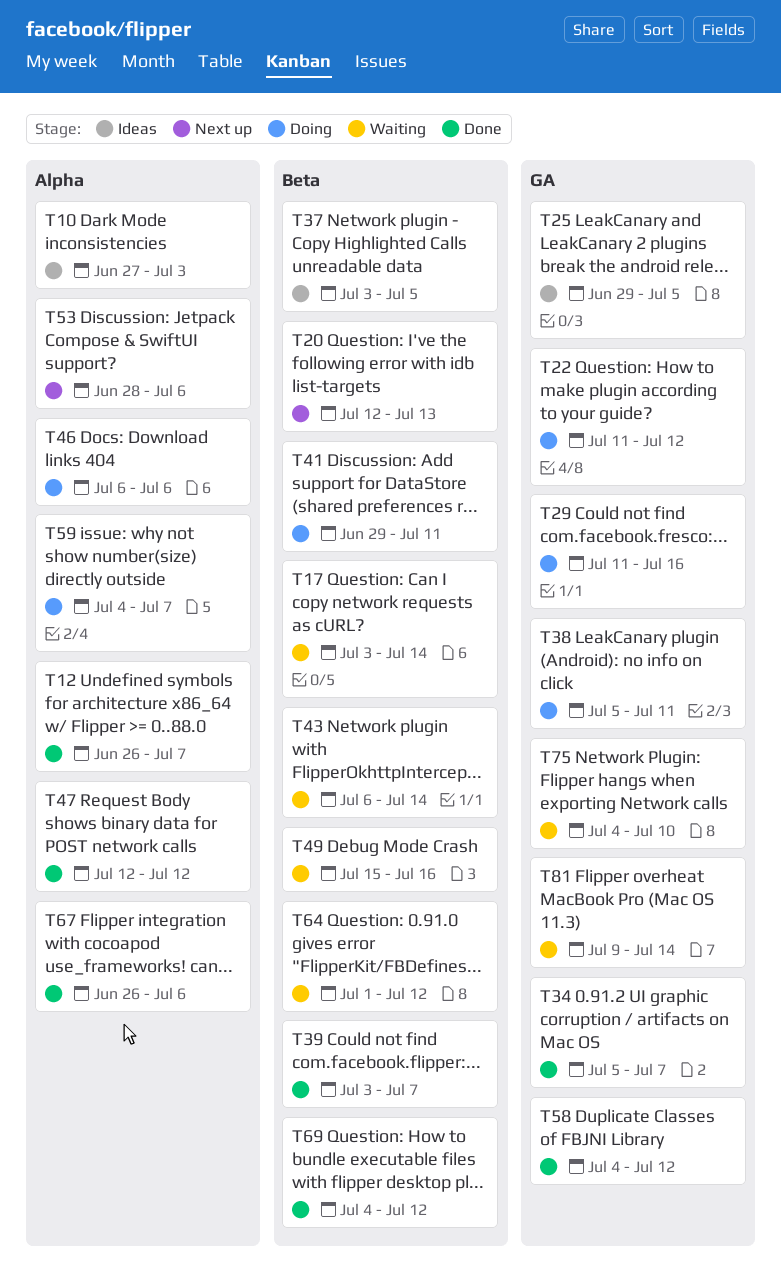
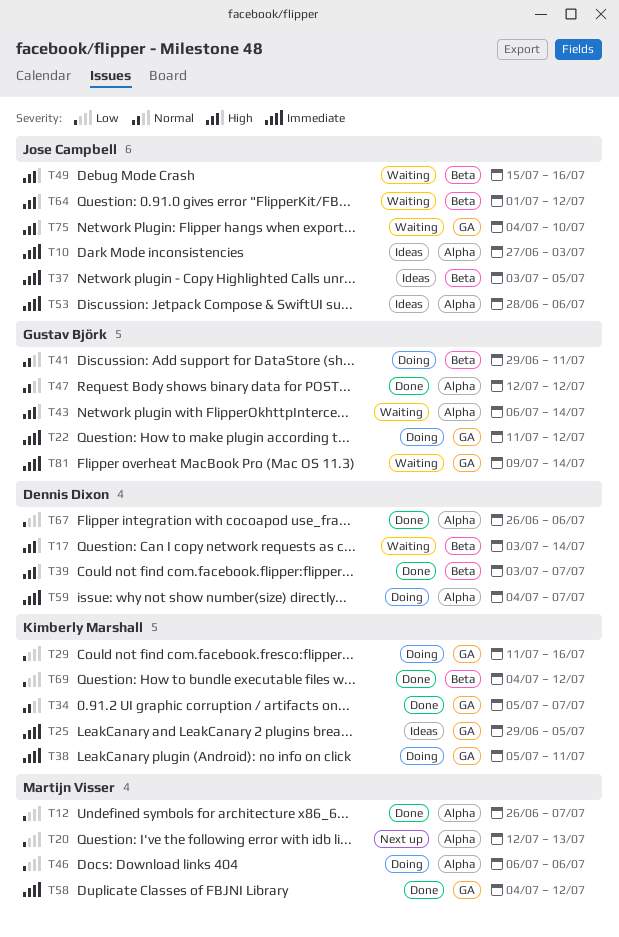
T20, label: Beta -> Alpha
T43, label: Beta -> Alpha
T53, status: Next up -> Ideas

